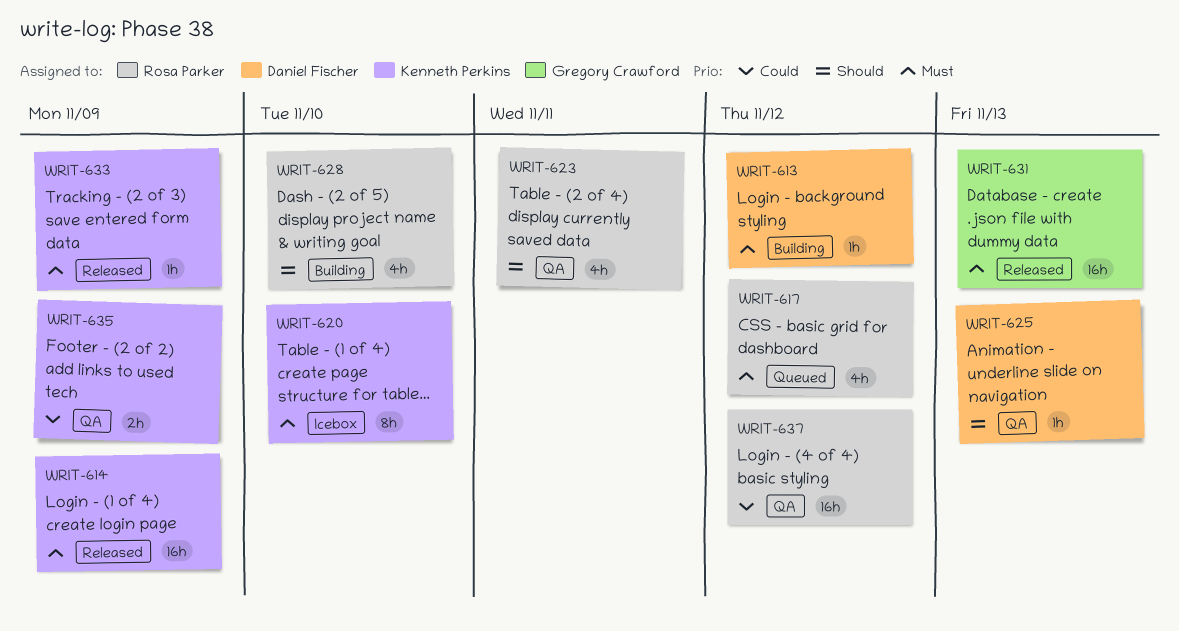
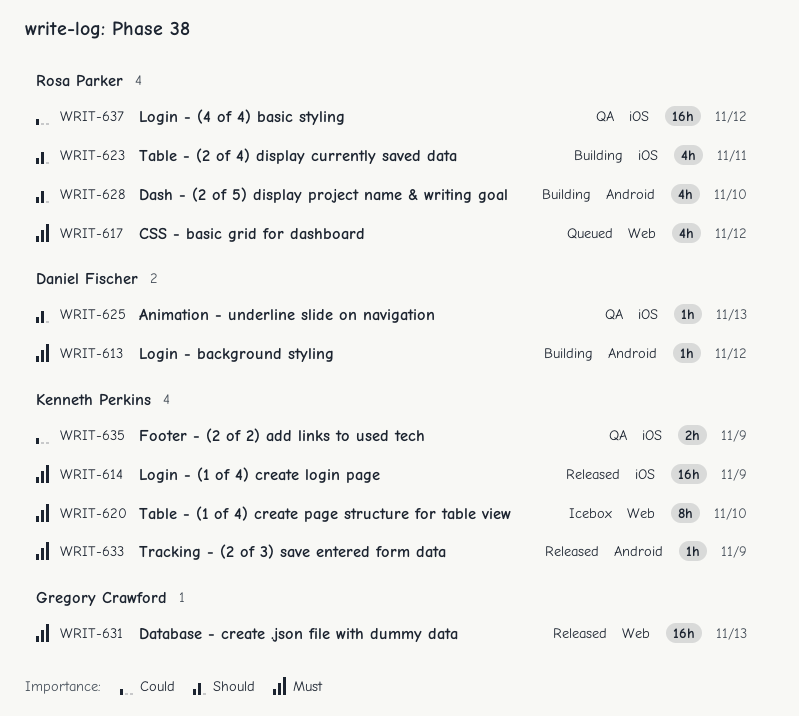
WRIT-623, status: QA -> Building

